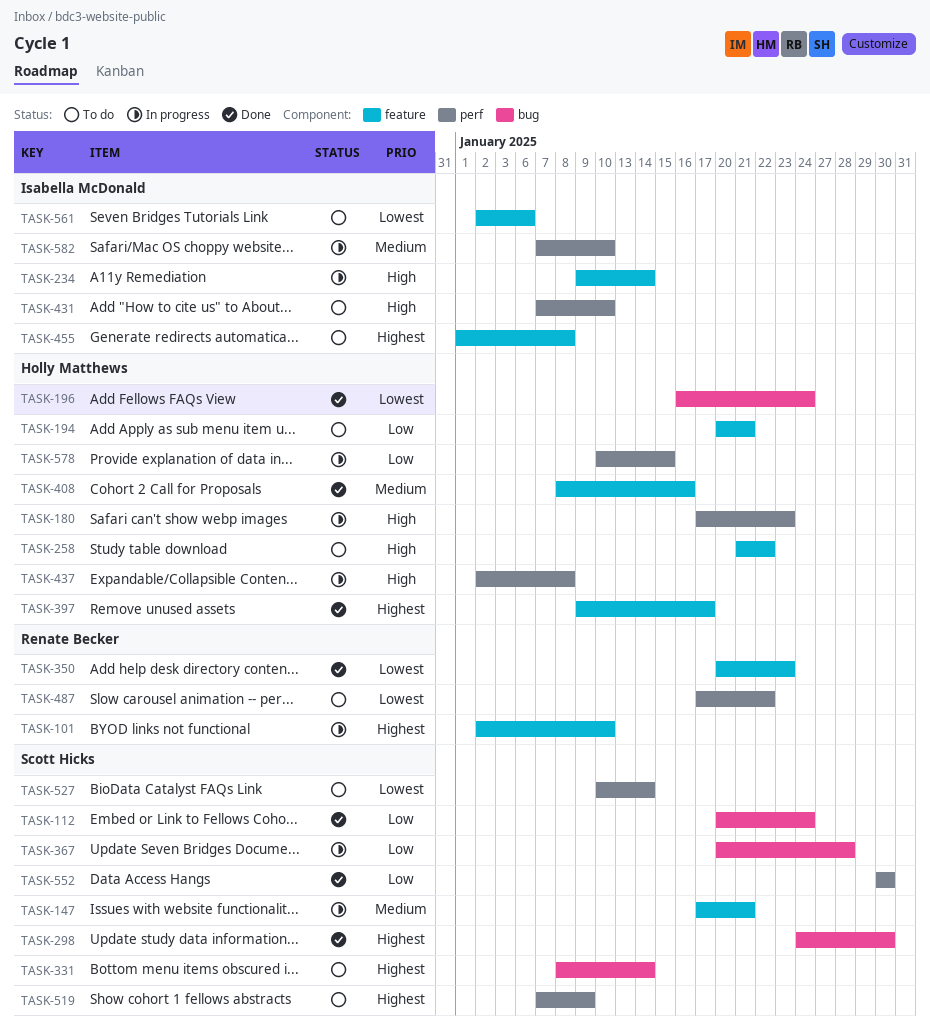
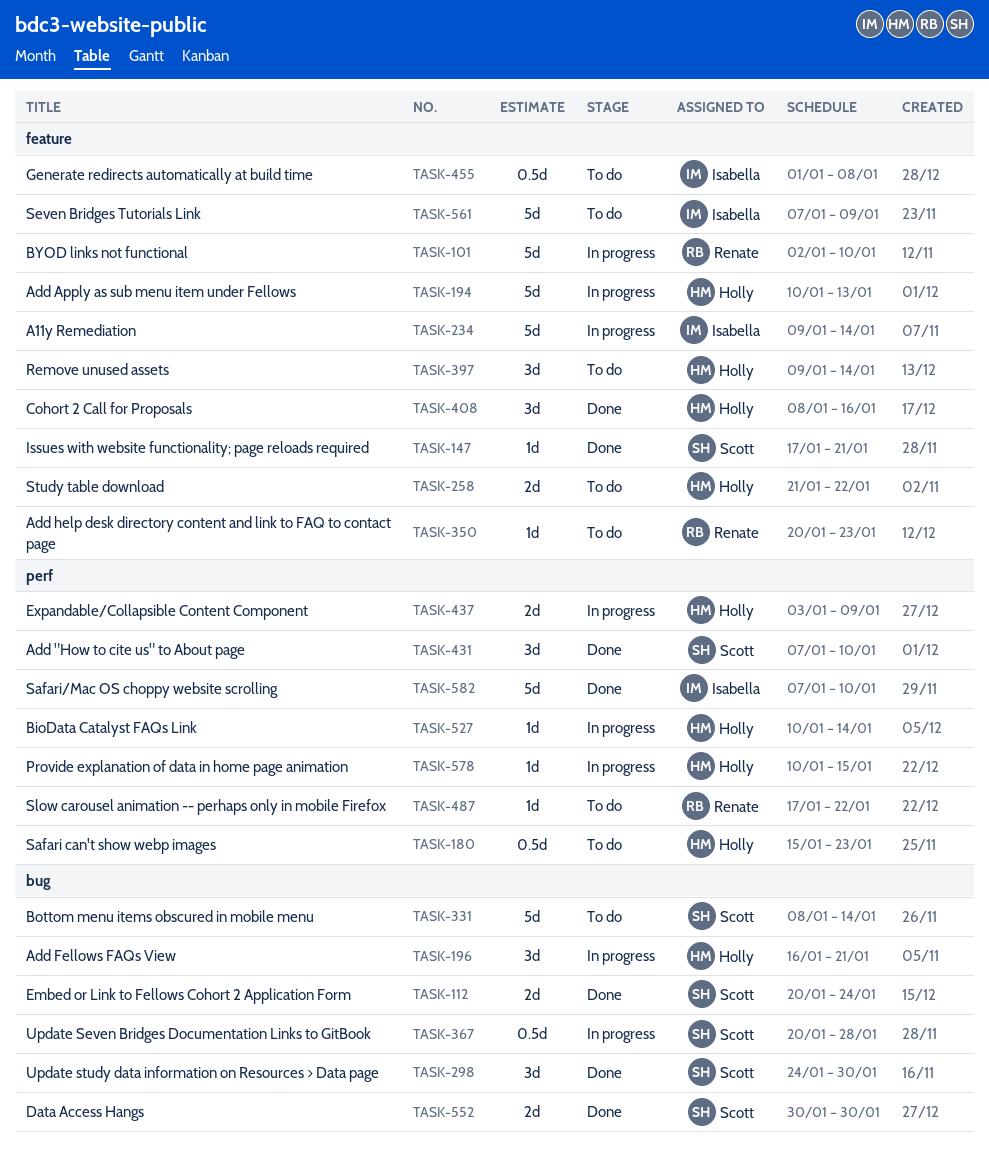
TASK-147, status: In progress -> Done
TASK-180, status: In progress -> To do
TASK-180, start: Jan 17 -> Jan 15
TASK-194, status: To do -> In progress
TASK-194, start: Jan 20 -> Jan 10
TASK-194, due: Jan 21 -> Jan 13
TASK-196, status: Done -> In progress
TASK-196, due: Jan 24 -> Jan 21
TASK-350, status: Done -> To do
TASK-397, status: Done -> To do
TASK-397, due: Jan 17 -> Jan 14
TASK-431, status: To do -> Done
TASK-431, owner: Isabella McDonald -> Scott Hicks
TASK-437, start: Jan 2 -> Jan 3
TASK-437, due: Jan 8 -> Jan 9
TASK-519: present -> none
TASK-527, status: To do -> In progress
TASK-527, owner: Scott Hicks -> Holly Matthews
TASK-552, label: perf -> bug
TASK-561, start: Jan 2 -> Jan 7
TASK-561, due: Jan 6 -> Jan 9
TASK-582, status: In progress -> Done

